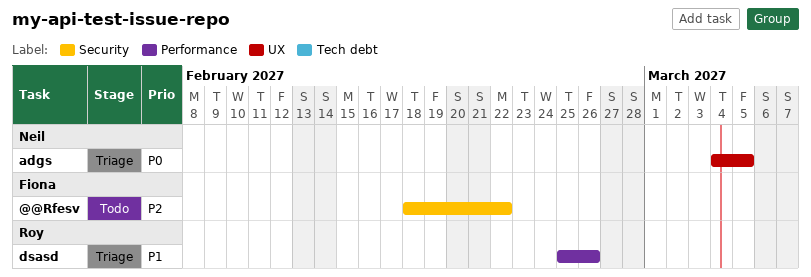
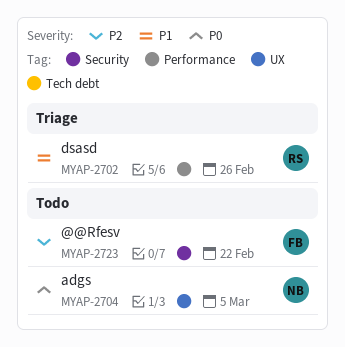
adgs, status: Triage -> Todo

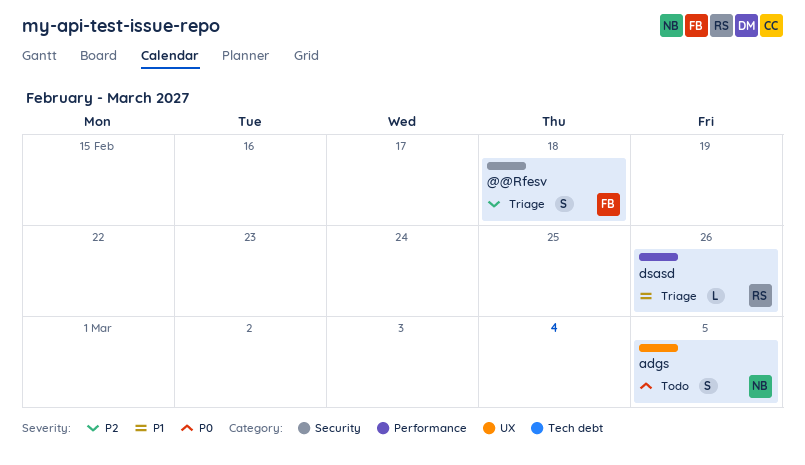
@@Rfesv, status: Todo -> Triage
@@Rfesv, due: Feb 22 -> Feb 18

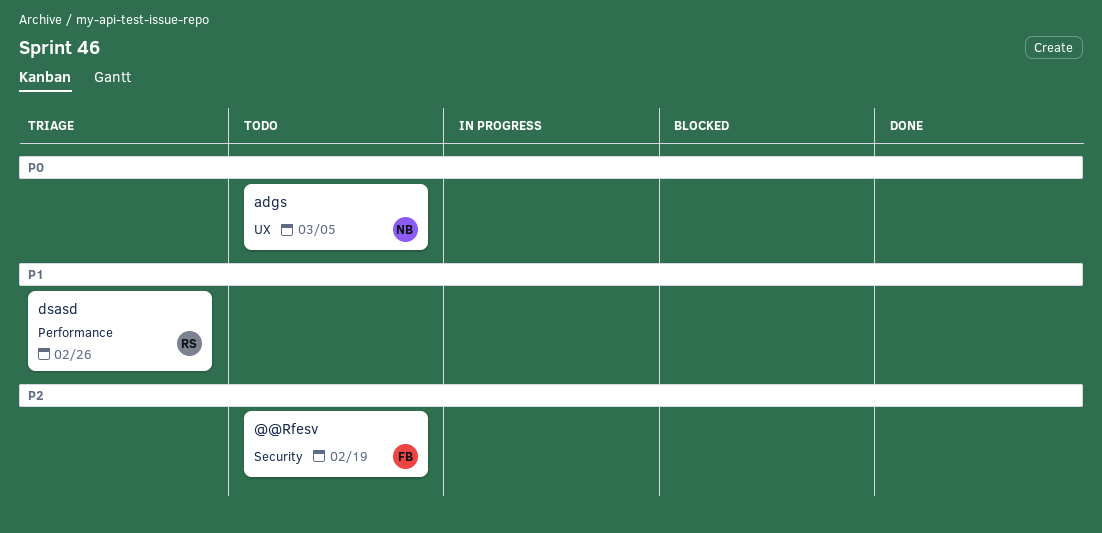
@@Rfesv, status: Triage -> Todo
@@Rfesv, due: Feb 18 -> Feb 19

